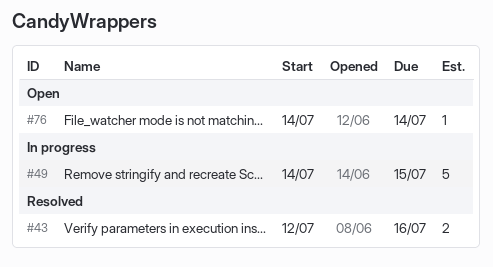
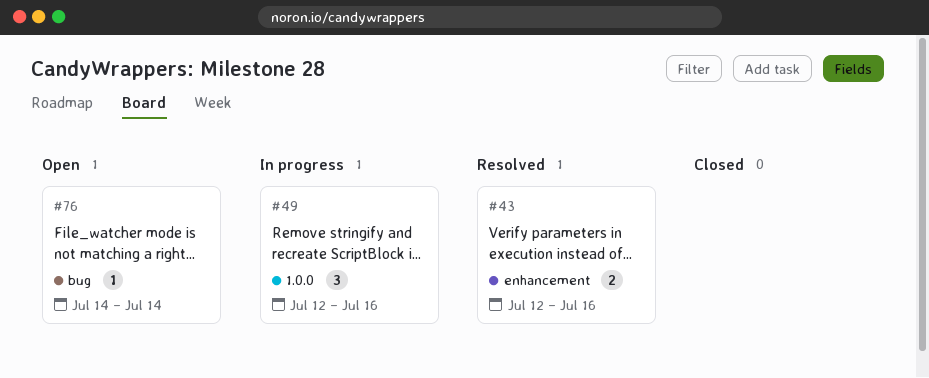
#49, estimate: 5 -> 3
#49, start: Jul 14 -> Jul 12
#49, due: Jul 15 -> Jul 16

